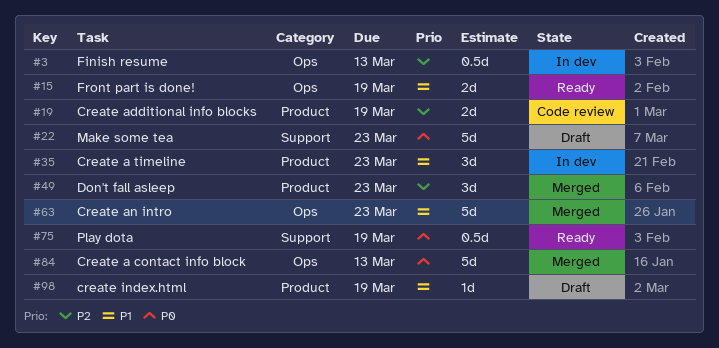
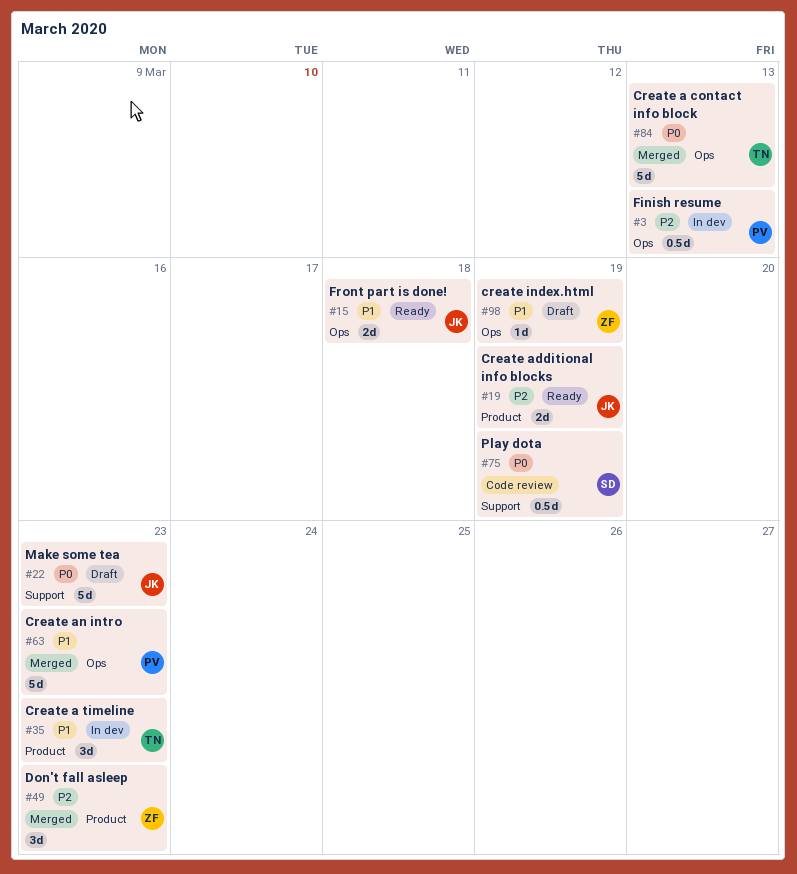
#15, due: Mar 19 -> Mar 18
#19, status: Code review -> Ready
#75, status: Ready -> Code review
#98, label: Product -> Ops

